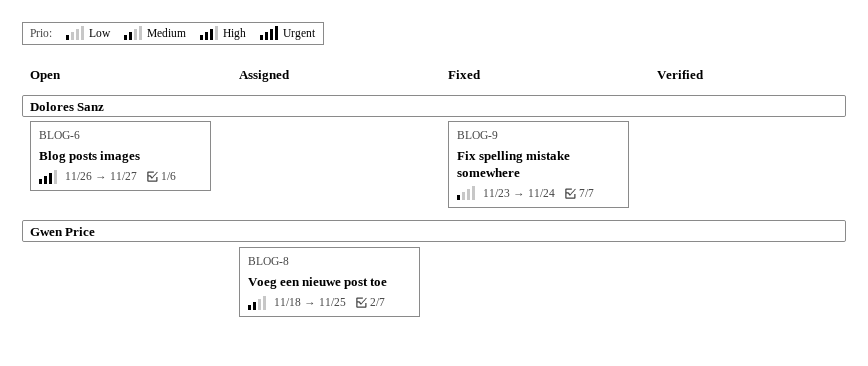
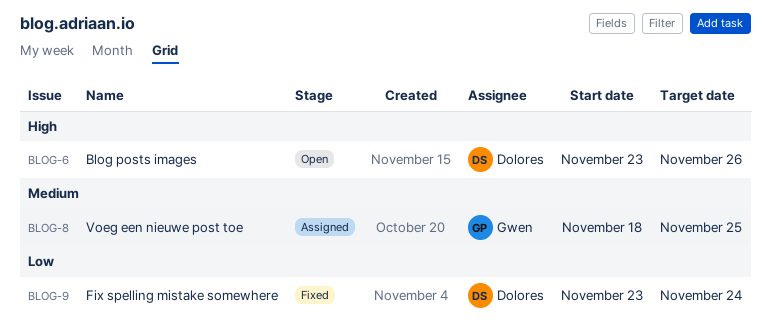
BLOG-6, start: Nov 26 -> Nov 23
BLOG-6, due: Nov 27 -> Nov 26

